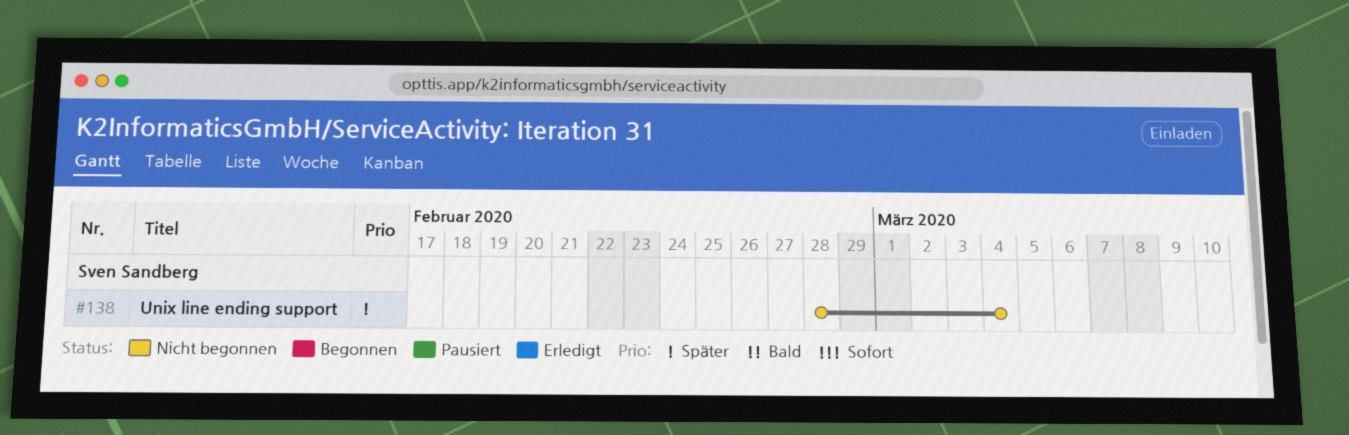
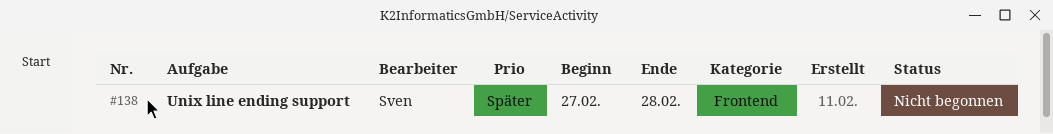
#138, start: Feb 28 -> Feb 27
#138, due: Mar 4 -> Feb 28

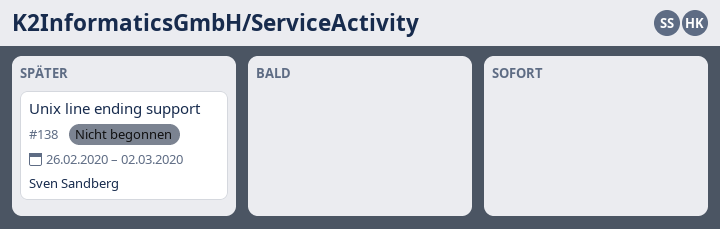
#138, start: Feb 27 -> Feb 26
#138, due: Feb 28 -> Mar 2

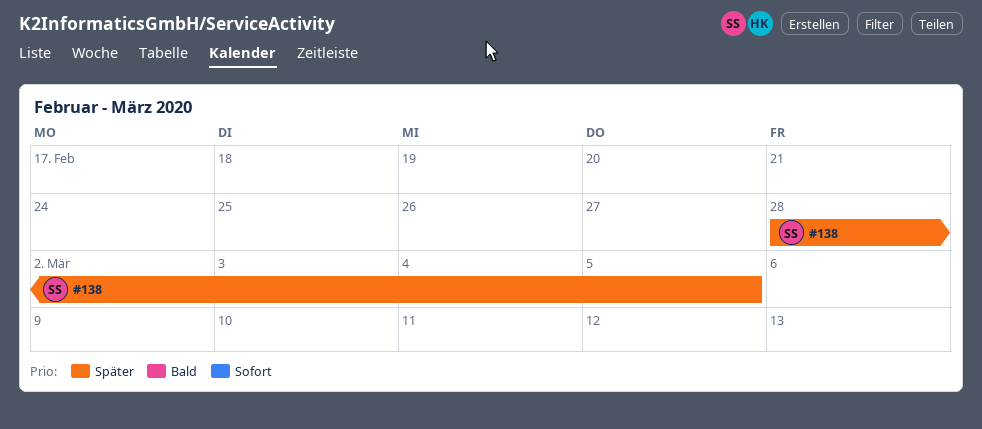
#138, start: Feb 26 -> Feb 28
#138, due: Mar 2 -> Mar 5

